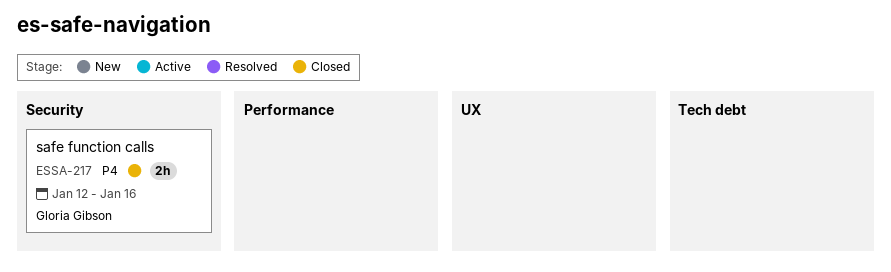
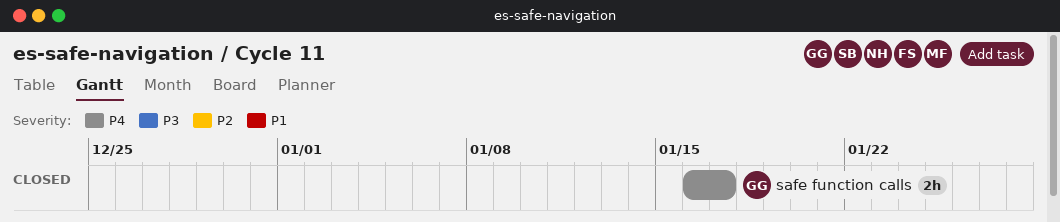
safe function calls, start: Jan 12 -> Jan 16
safe function calls, due: Jan 16 -> Jan 17

